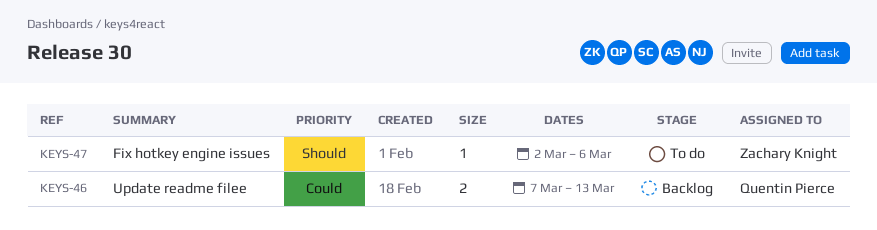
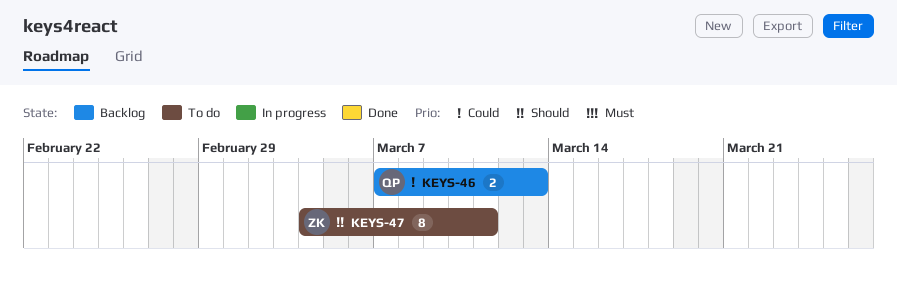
KEYS-47, estimate: 1 -> 8
KEYS-47, start: Mar 2 -> Mar 4
KEYS-47, due: Mar 6 -> Mar 11

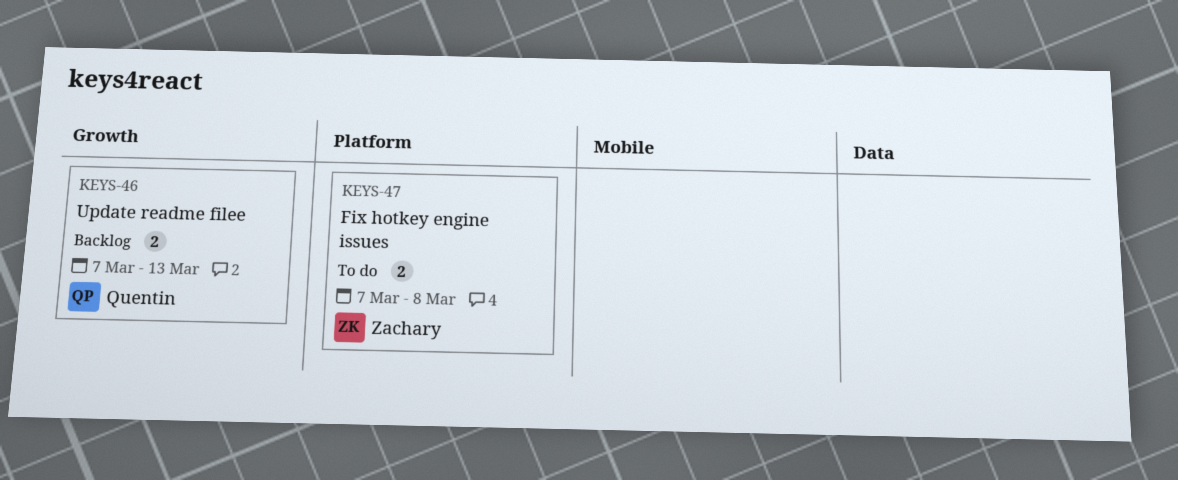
KEYS-47, estimate: 8 -> 2
KEYS-47, start: Mar 4 -> Mar 7
KEYS-47, due: Mar 11 -> Mar 8

